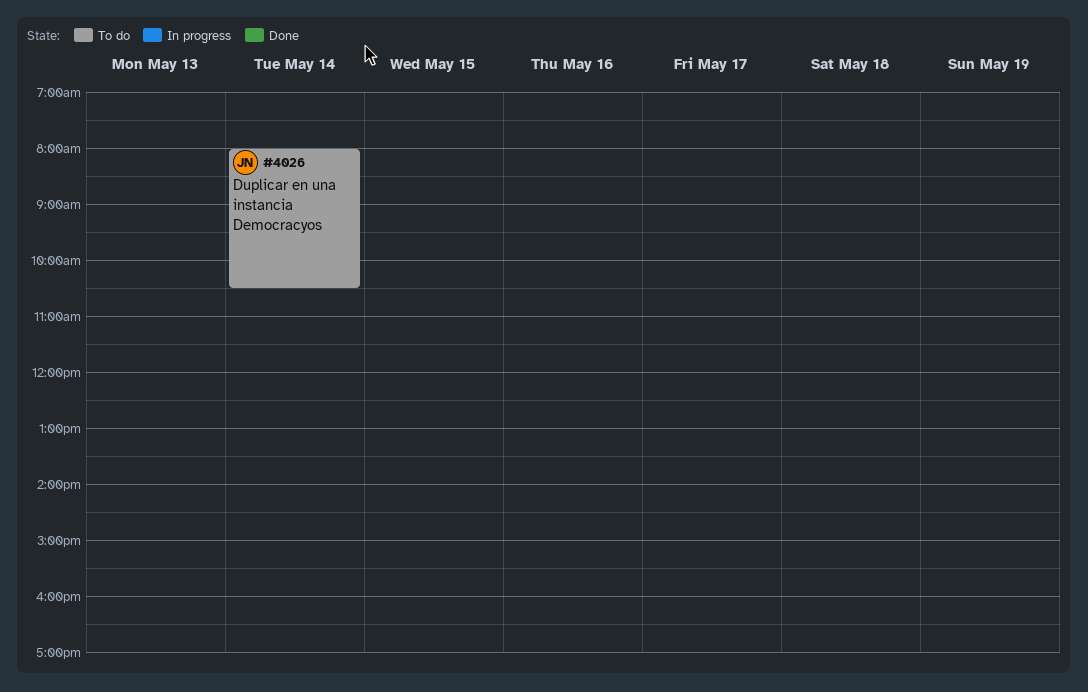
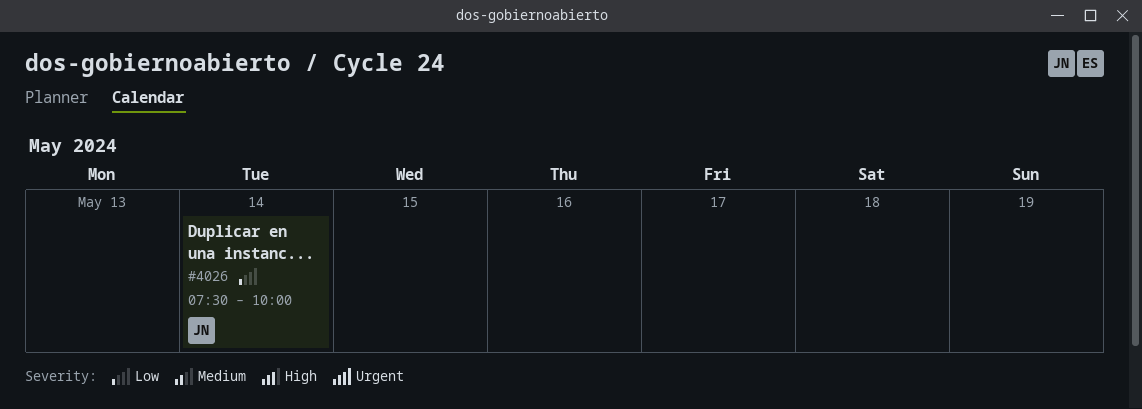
#4026, begins: 08:00 -> 07:30
#4026, ends: 10:30 -> 10:00

